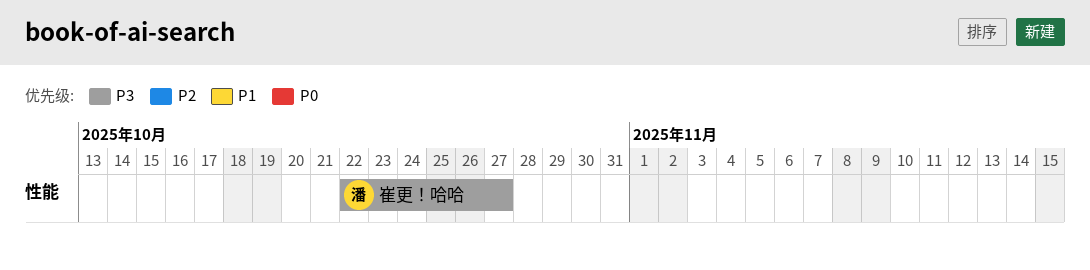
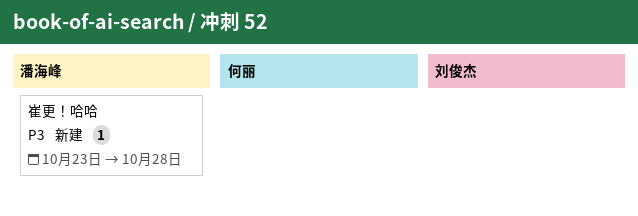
崔更！哈哈, start: Oct 22 -> Oct 23
崔更！哈哈, due: Oct 27 -> Oct 28

